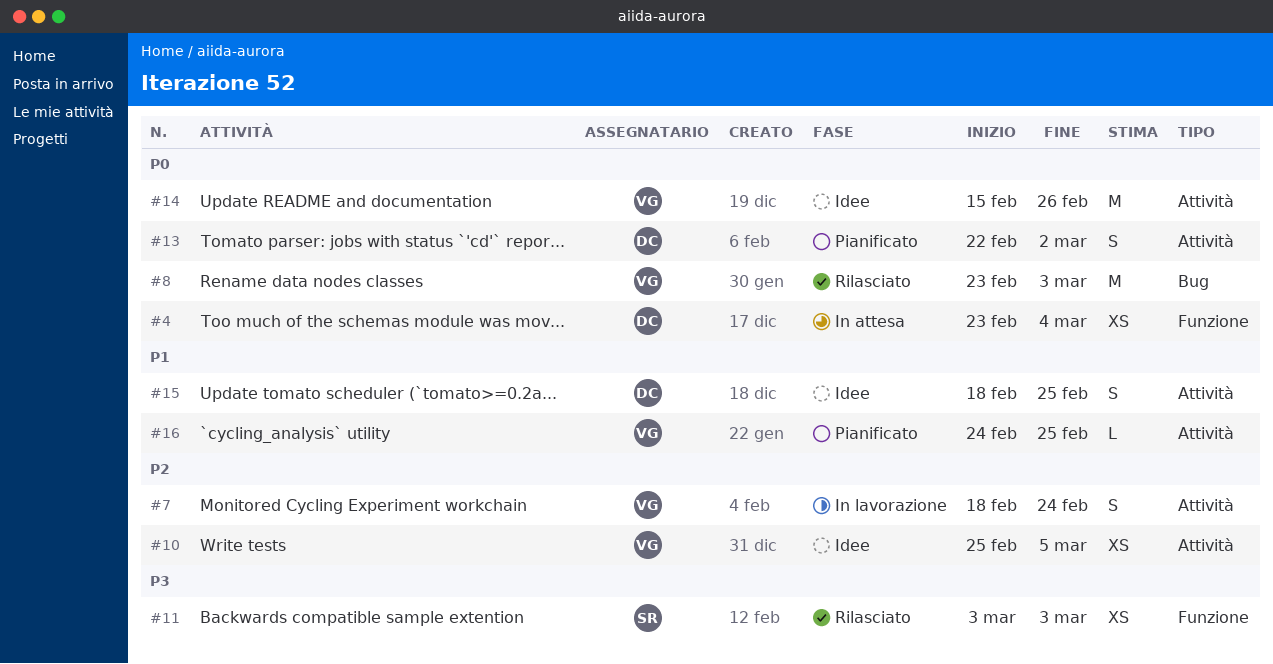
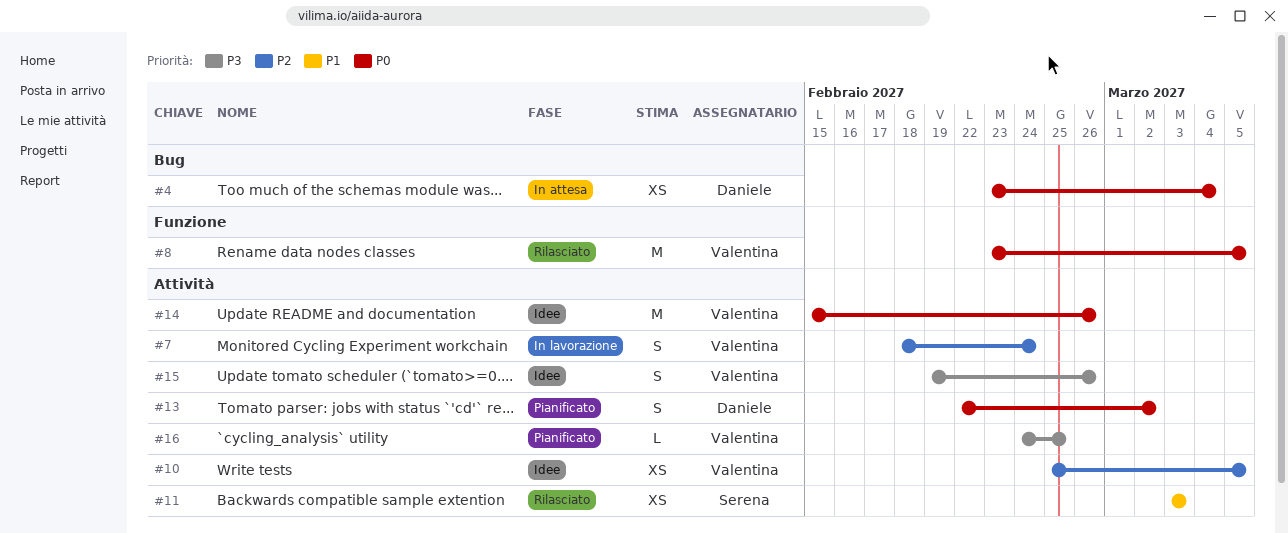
#4, label: Funzione -> Bug
#8, label: Bug -> Funzione
#8, due: Mar 3 -> Mar 5
#11, priority: P3 -> P1
#11, label: Funzione -> Attività
#15, owner: Daniele -> Valentina
#15, priority: P1 -> P3
#15, start: Feb 18 -> Feb 19
#15, due: Feb 25 -> Feb 26
#16, priority: P1 -> P3

